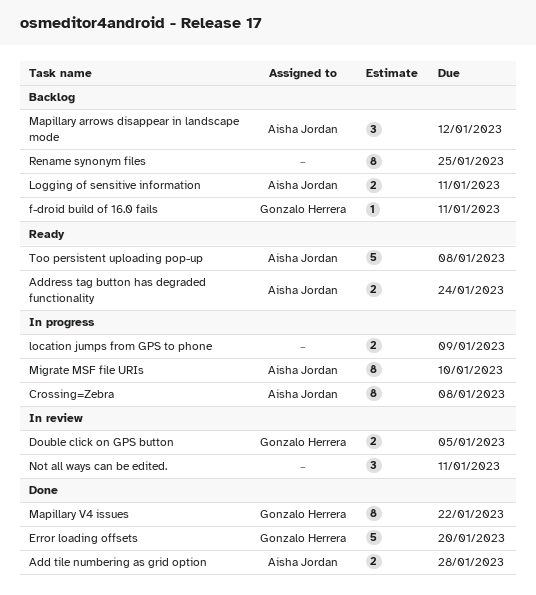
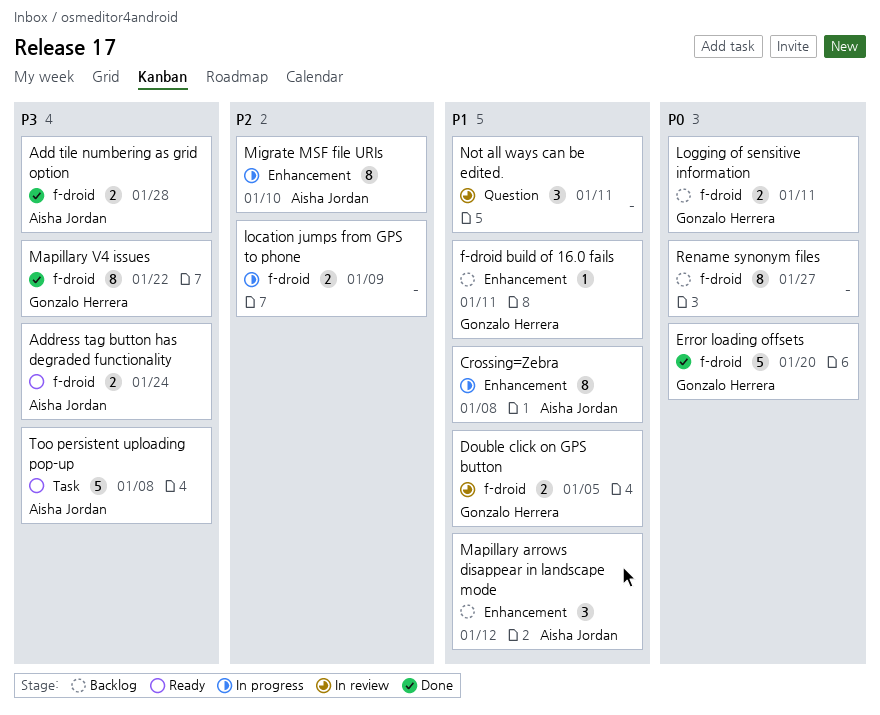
Logging of sensitive information, owner: Aisha Jordan -> Gonzalo Herrera
Rename synonym files, due: Jan 25 -> Jan 27

